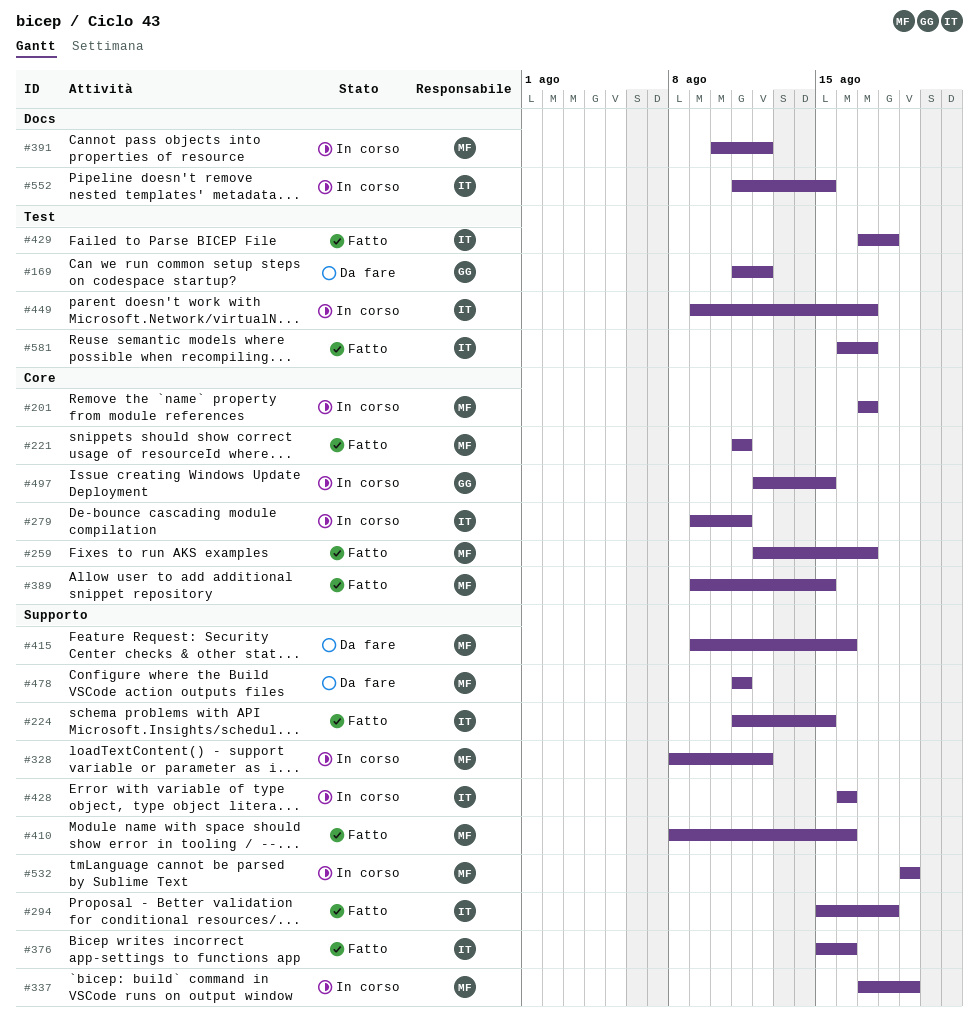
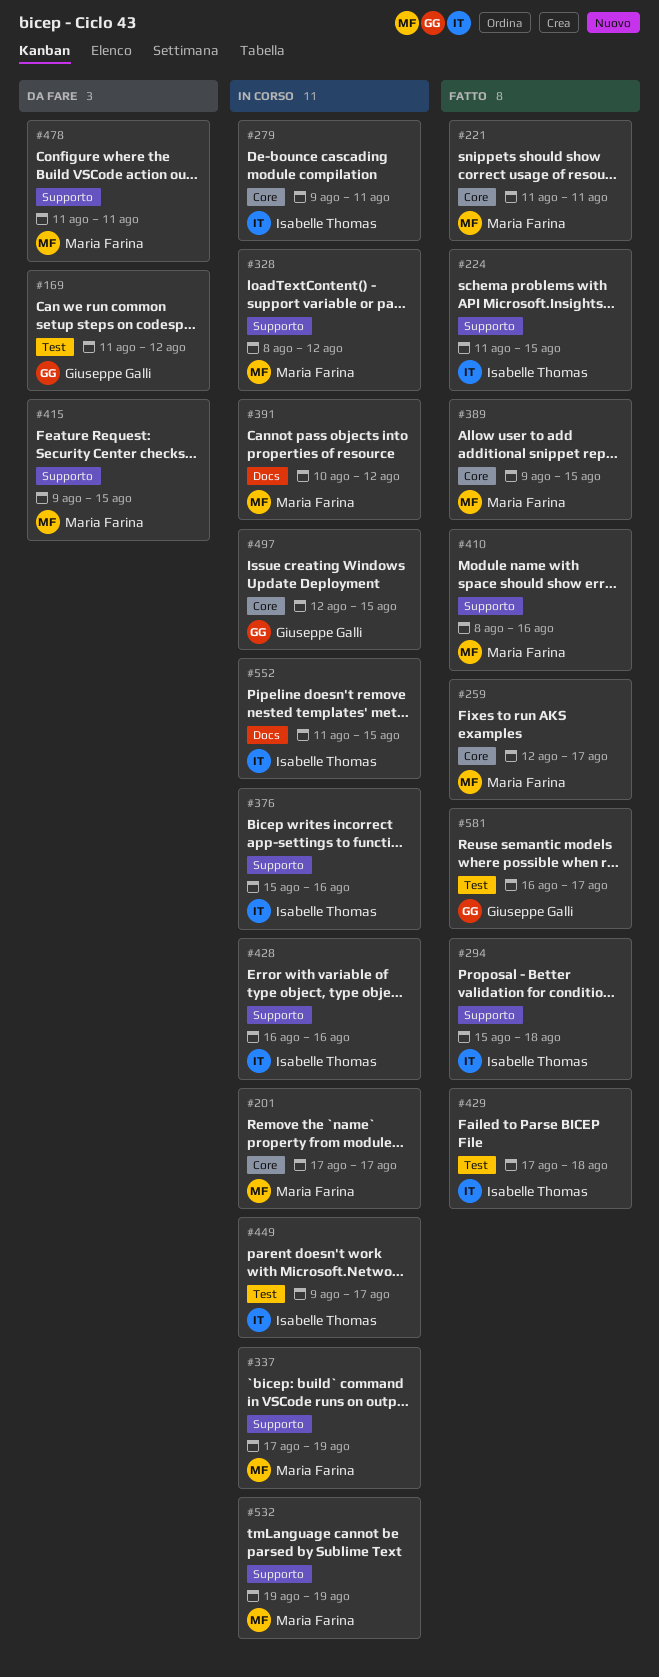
#376, status: Fatto -> In corso
#415, due: Aug 16 -> Aug 15
#581, owner: Isabelle Thomas -> Giuseppe Galli

